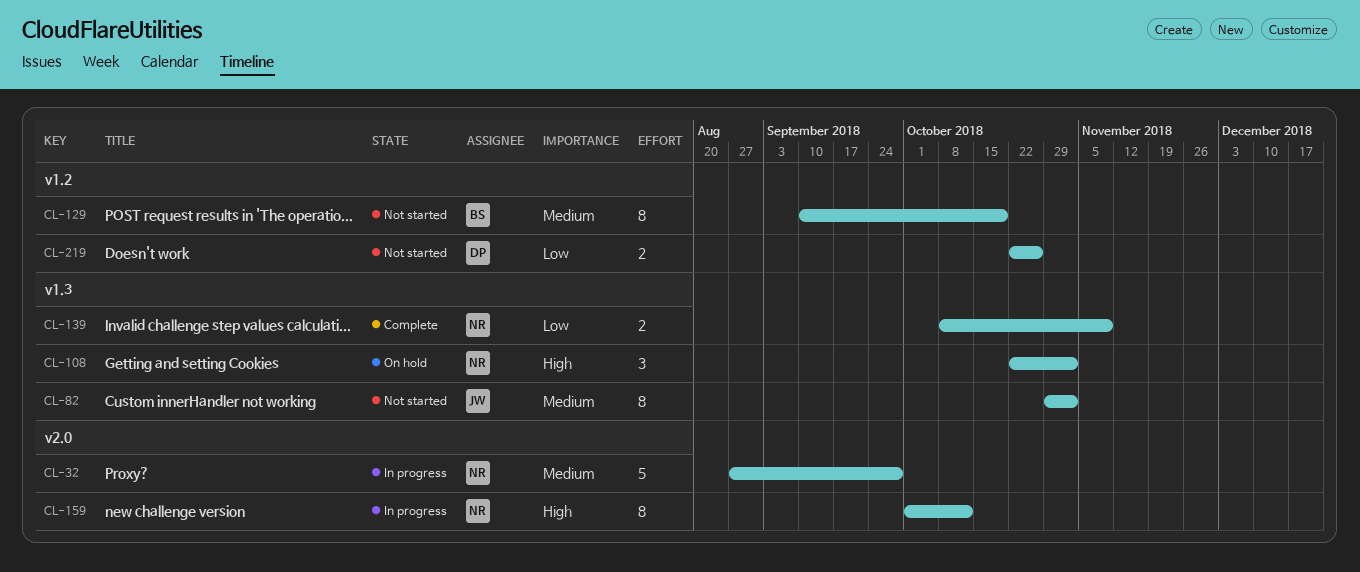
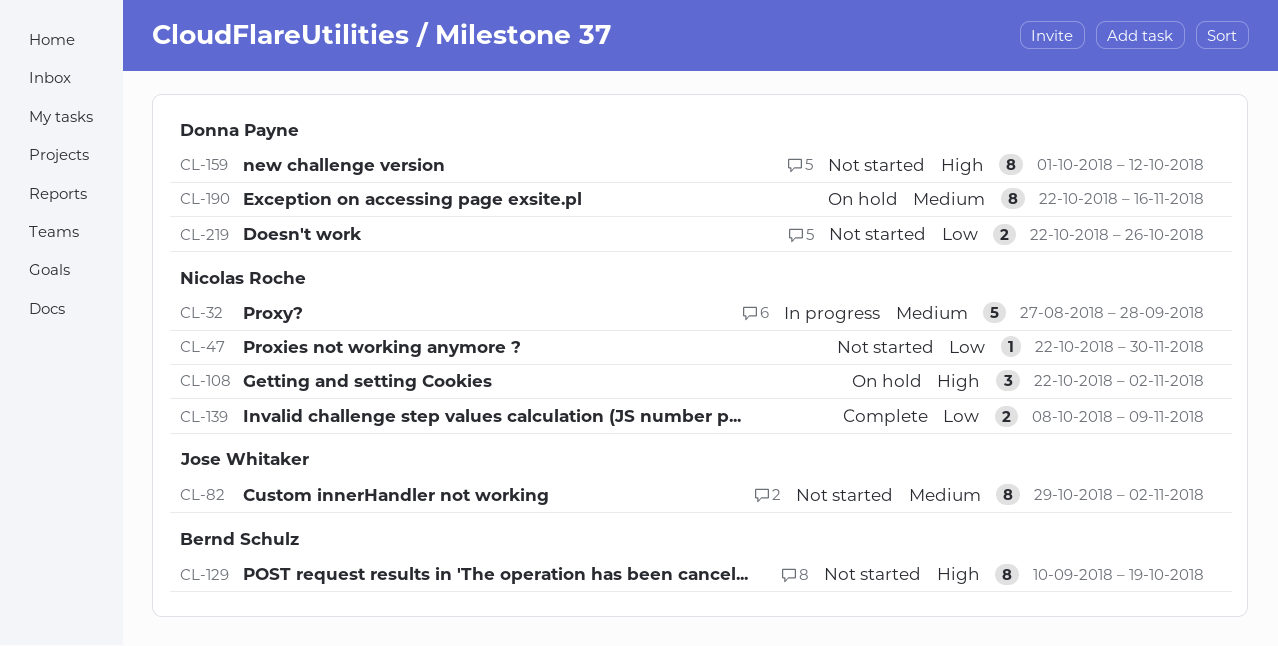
CL-47: none -> present
CL-129, priority: Medium -> High
CL-159, status: In progress -> Not started
CL-159, owner: Nicolas Roche -> Donna Payne
CL-190: none -> present

